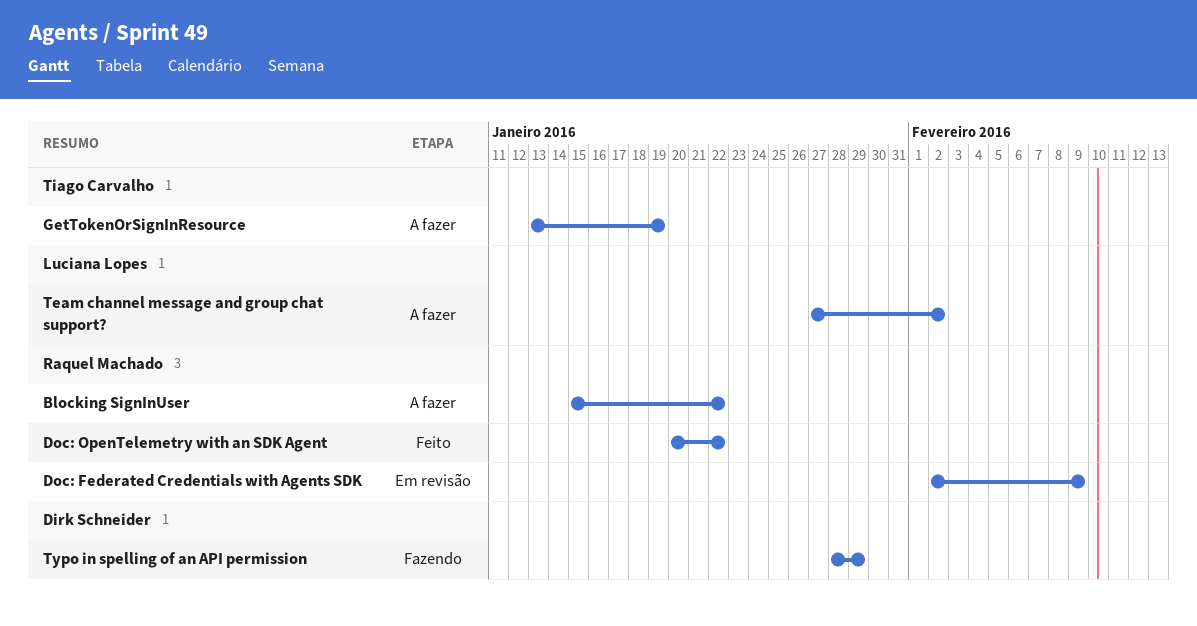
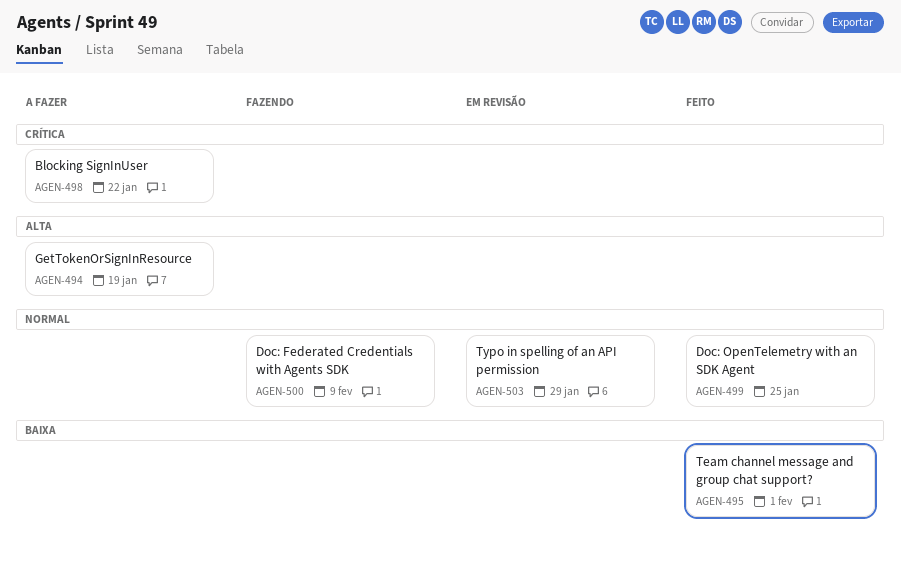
Doc: Federated Credentials with Agents SDK, status: Em revisão -> Fazendo
Doc: OpenTelemetry with an SDK Agent, due: Jan 22 -> Jan 25
Team channel message and group chat support?, status: A fazer -> Feito
Team channel message and group chat support?, due: Feb 2 -> Feb 1
Typo in spelling of an API permission, status: Fazendo -> Em revisão

